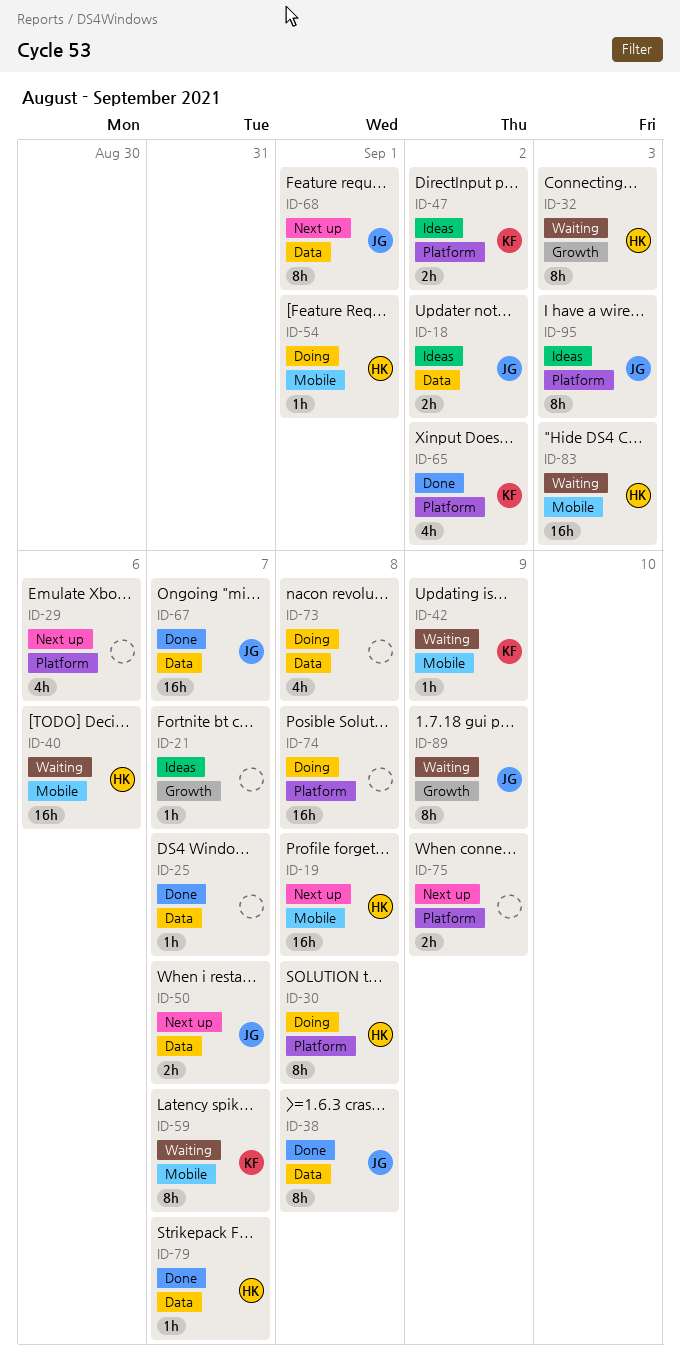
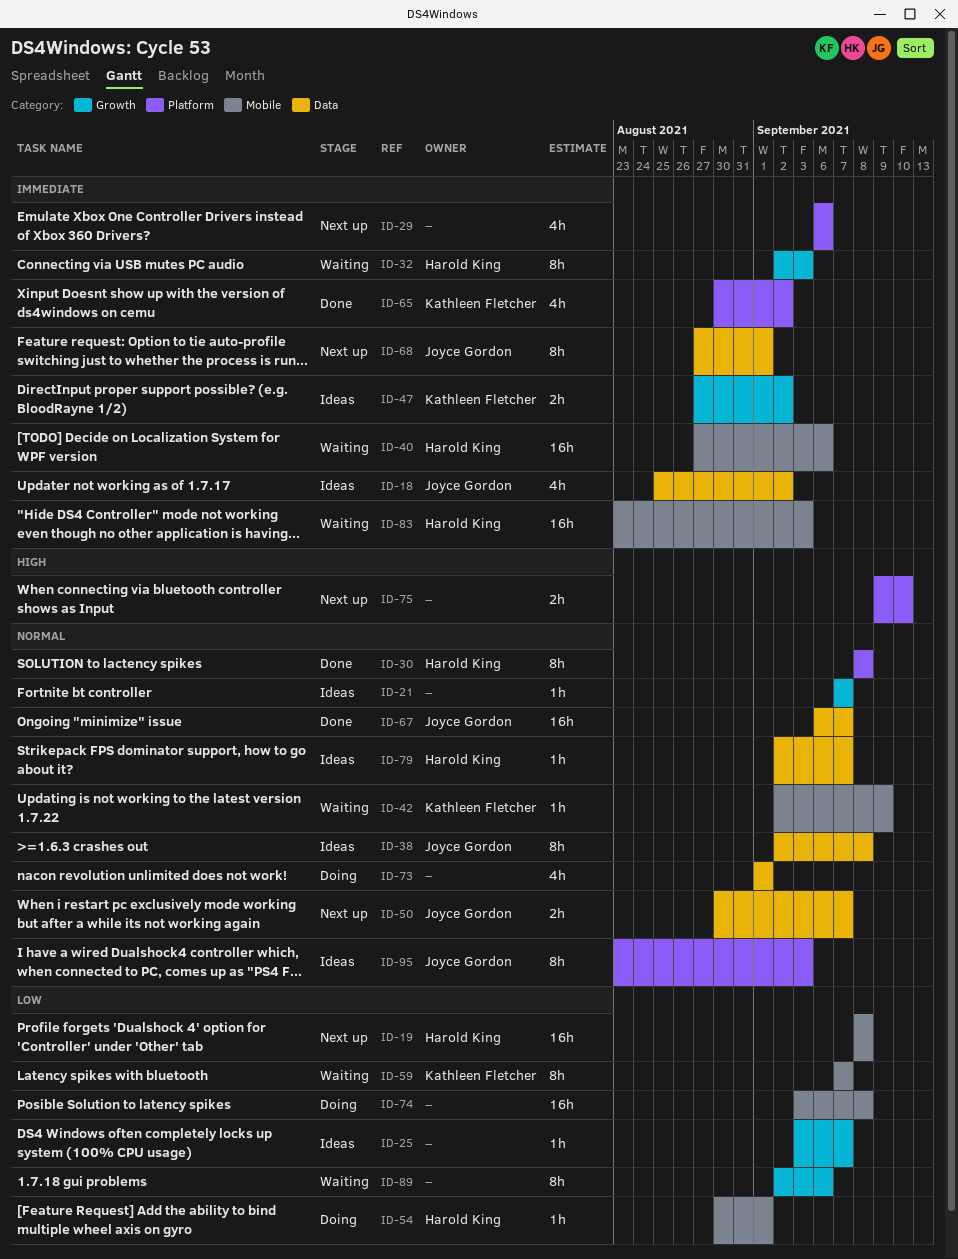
ID-18, estimate: 2h -> 4h
ID-25, status: Done -> Ideas
ID-25, label: Data -> Growth
ID-30, status: Doing -> Done
ID-38, status: Done -> Ideas
ID-47, label: Platform -> Growth
ID-73, due: Sep 8 -> Sep 1
ID-74, label: Platform -> Mobile
ID-75, due: Sep 9 -> Sep 10
ID-79, status: Done -> Ideas
ID-89, owner: Joyce Gordon -> none
ID-89, due: Sep 9 -> Sep 6

